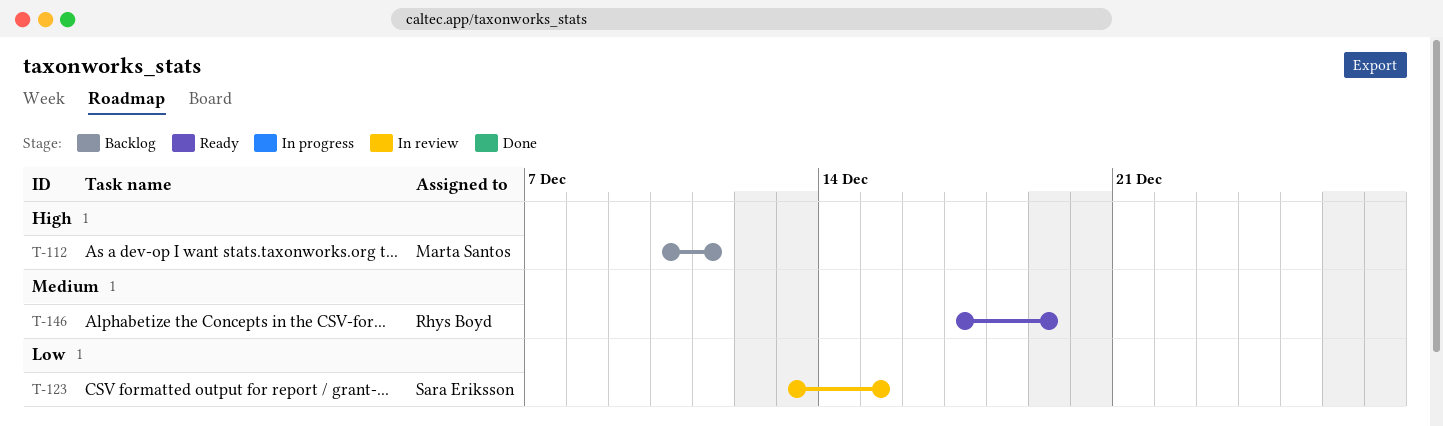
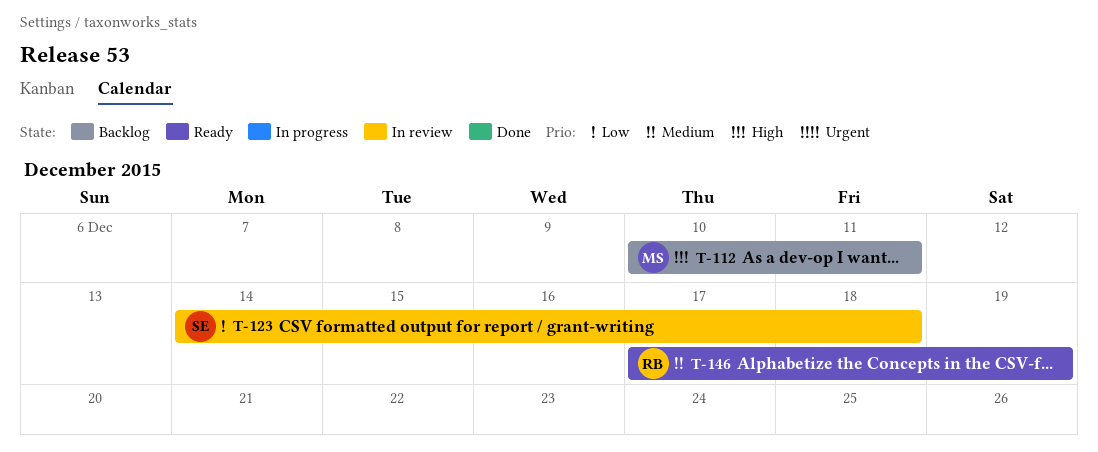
T-123, start: Dec 13 -> Dec 14
T-123, due: Dec 15 -> Dec 18

